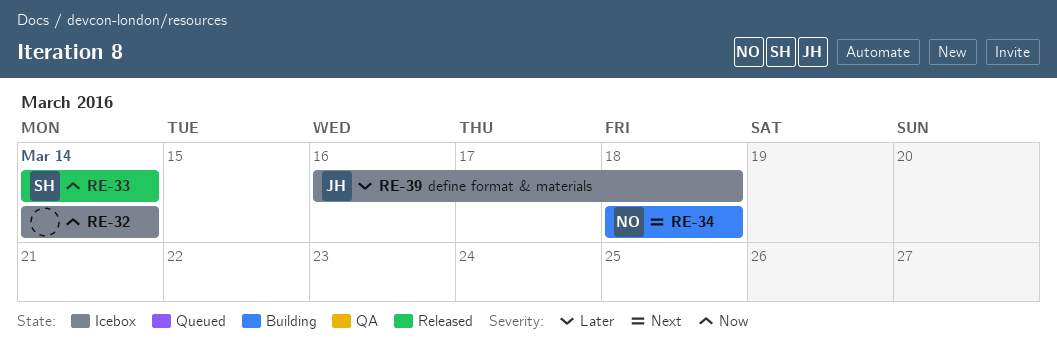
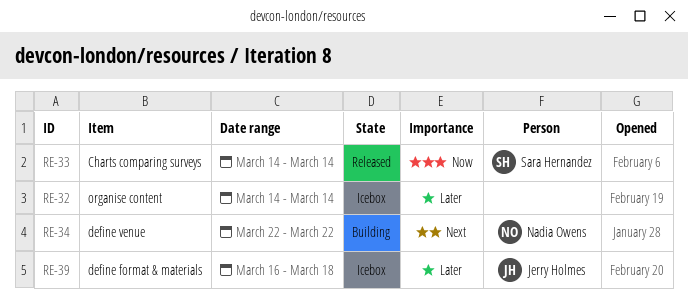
RE-32, priority: Now -> Later
RE-34, start: Mar 18 -> Mar 22
RE-34, due: Mar 18 -> Mar 22

